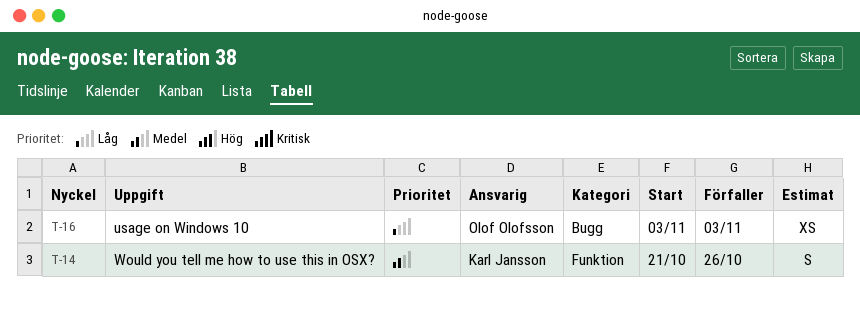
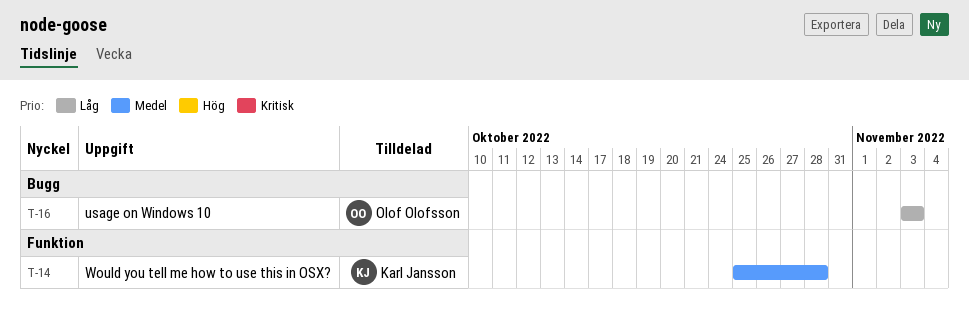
T-14, start: Oct 21 -> Oct 25
T-14, due: Oct 26 -> Oct 28

